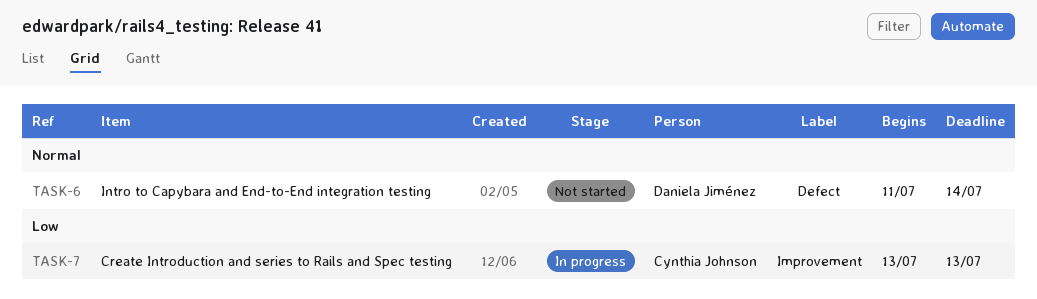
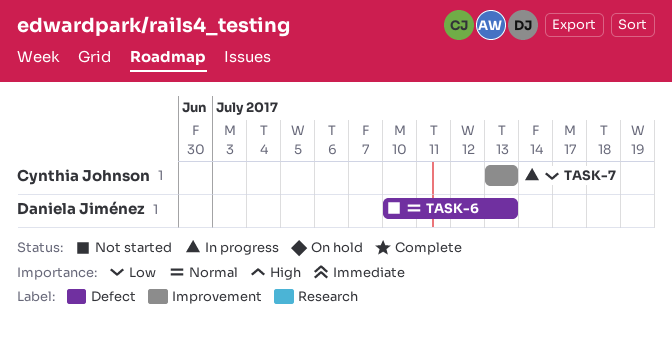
TASK-6, start: Jul 11 -> Jul 10
TASK-6, due: Jul 14 -> Jul 13

